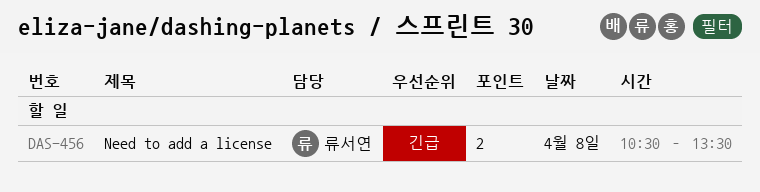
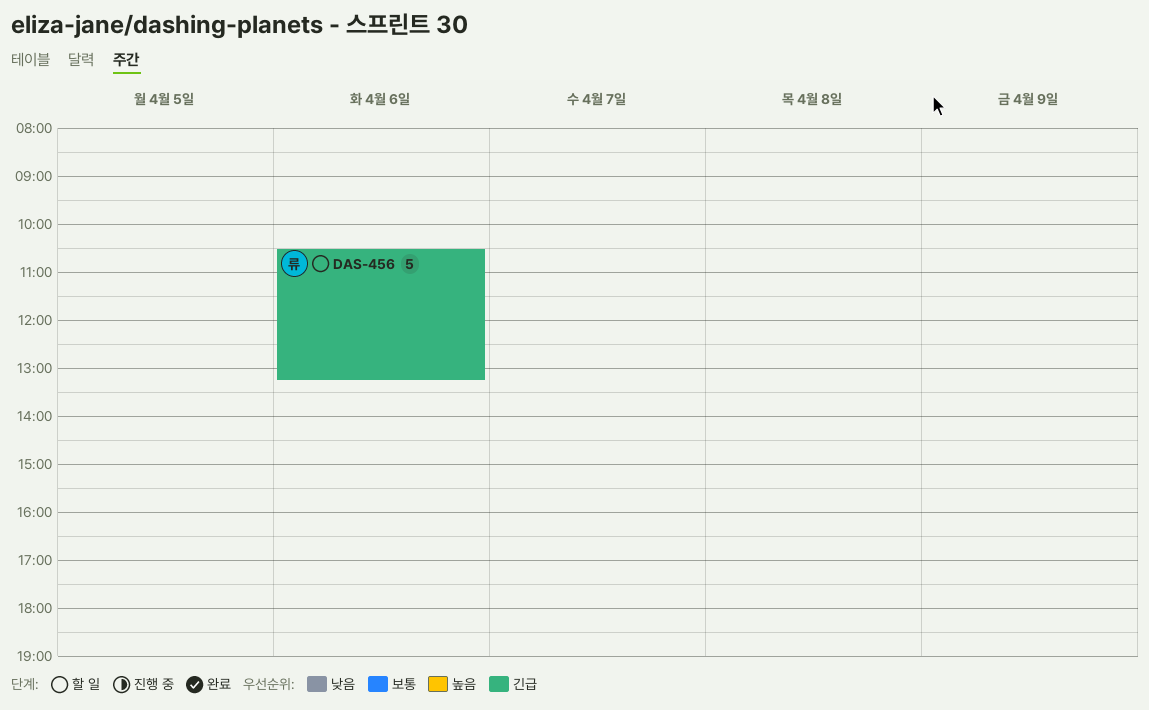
DAS-456, estimate: 2 -> 5
DAS-456, day: Apr 8 -> Apr 6
DAS-456, ends: 13:30 -> 13:15

